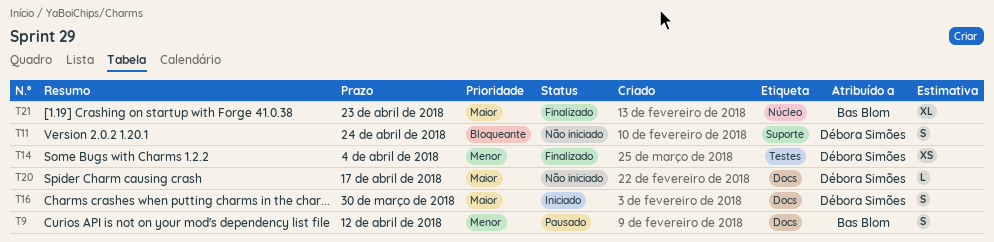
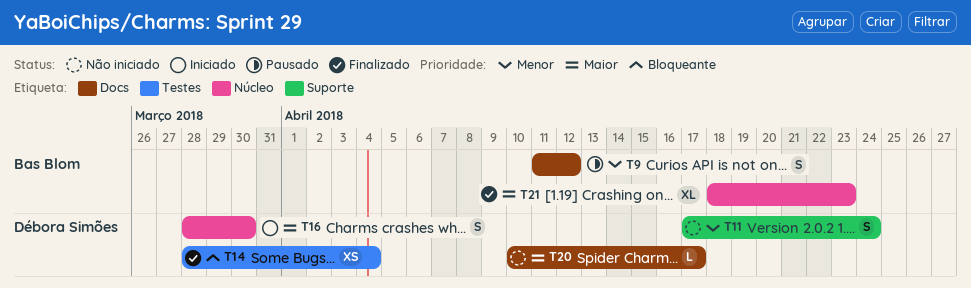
T11, priority: Bloqueante -> Menor
T14, priority: Menor -> Bloqueante
T16, label: Docs -> Núcleo

